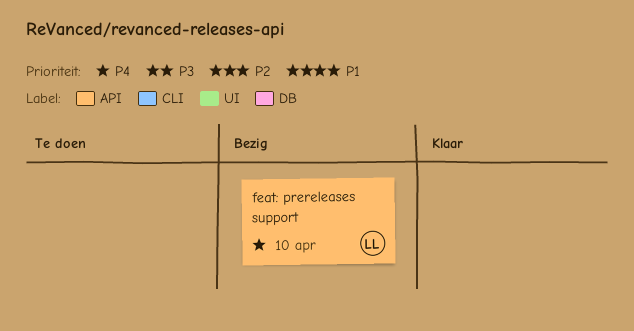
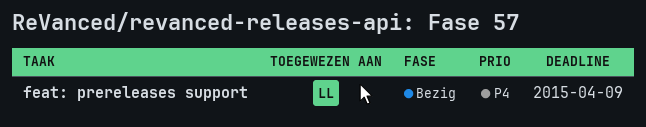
feat: prereleases support, due: Apr 10 -> Apr 9

